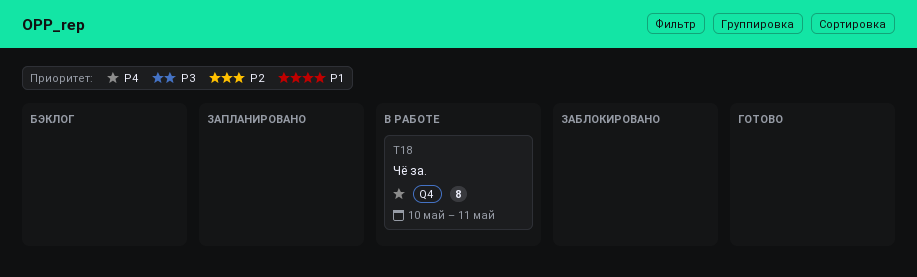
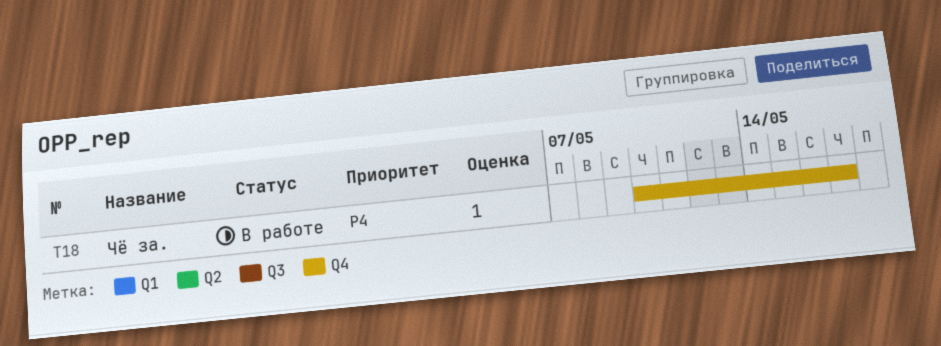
T18, estimate: 8 -> 1
T18, due: May 11 -> May 17

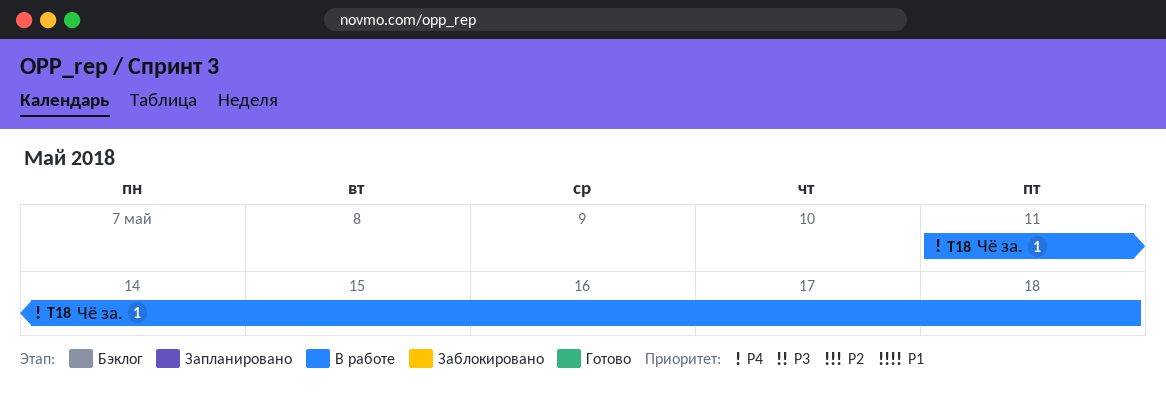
T18, start: May 10 -> May 11
T18, due: May 17 -> May 18

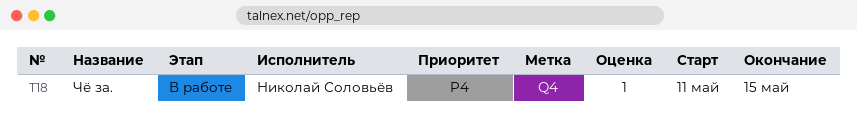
T18, due: May 18 -> May 15

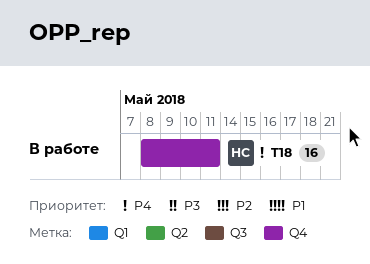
T18, estimate: 1 -> 16
T18, start: May 11 -> May 8
T18, due: May 15 -> May 11

